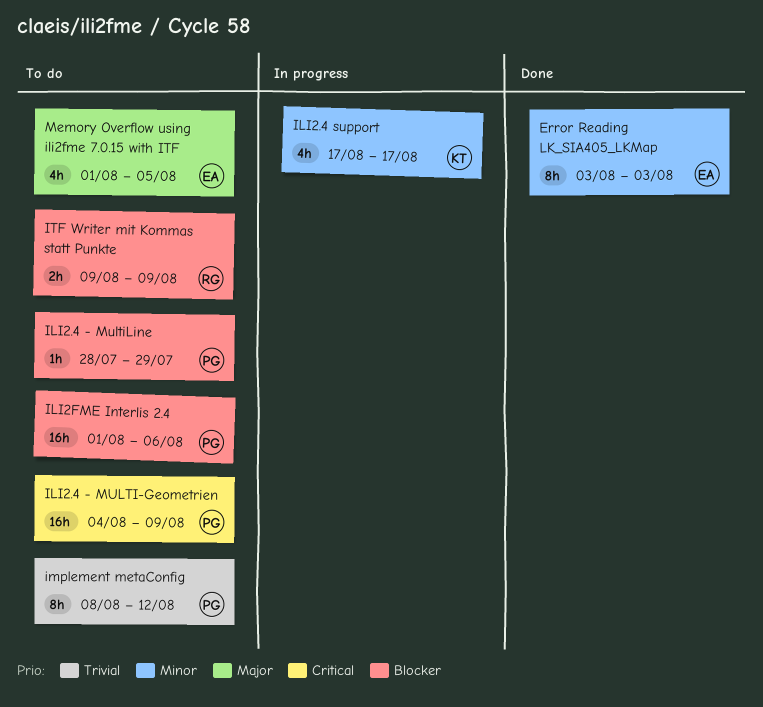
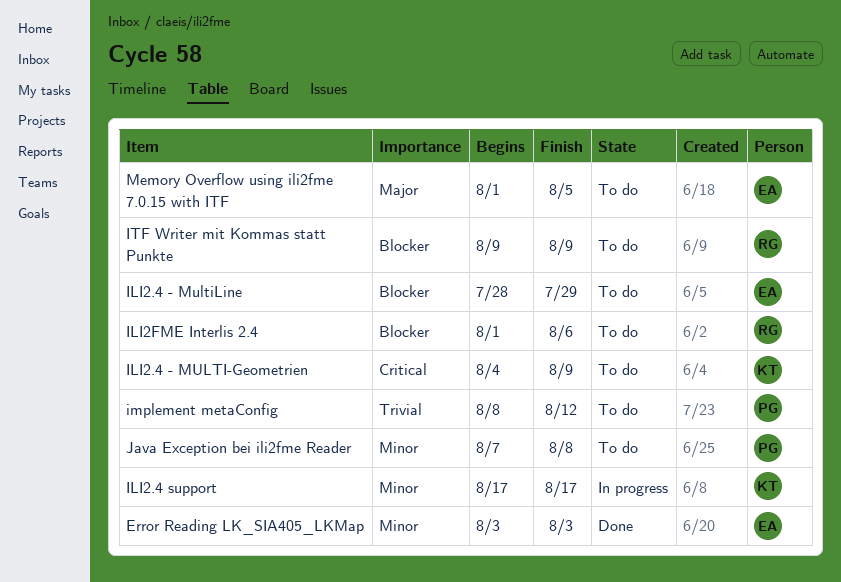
ILI2.4 - MULTI-Geometrien, owner: PG -> KT
ILI2.4 - MultiLine, owner: PG -> EA
ILI2FME Interlis 2.4, owner: PG -> RG
Java Exception bei ili2fme Reader: none -> present

